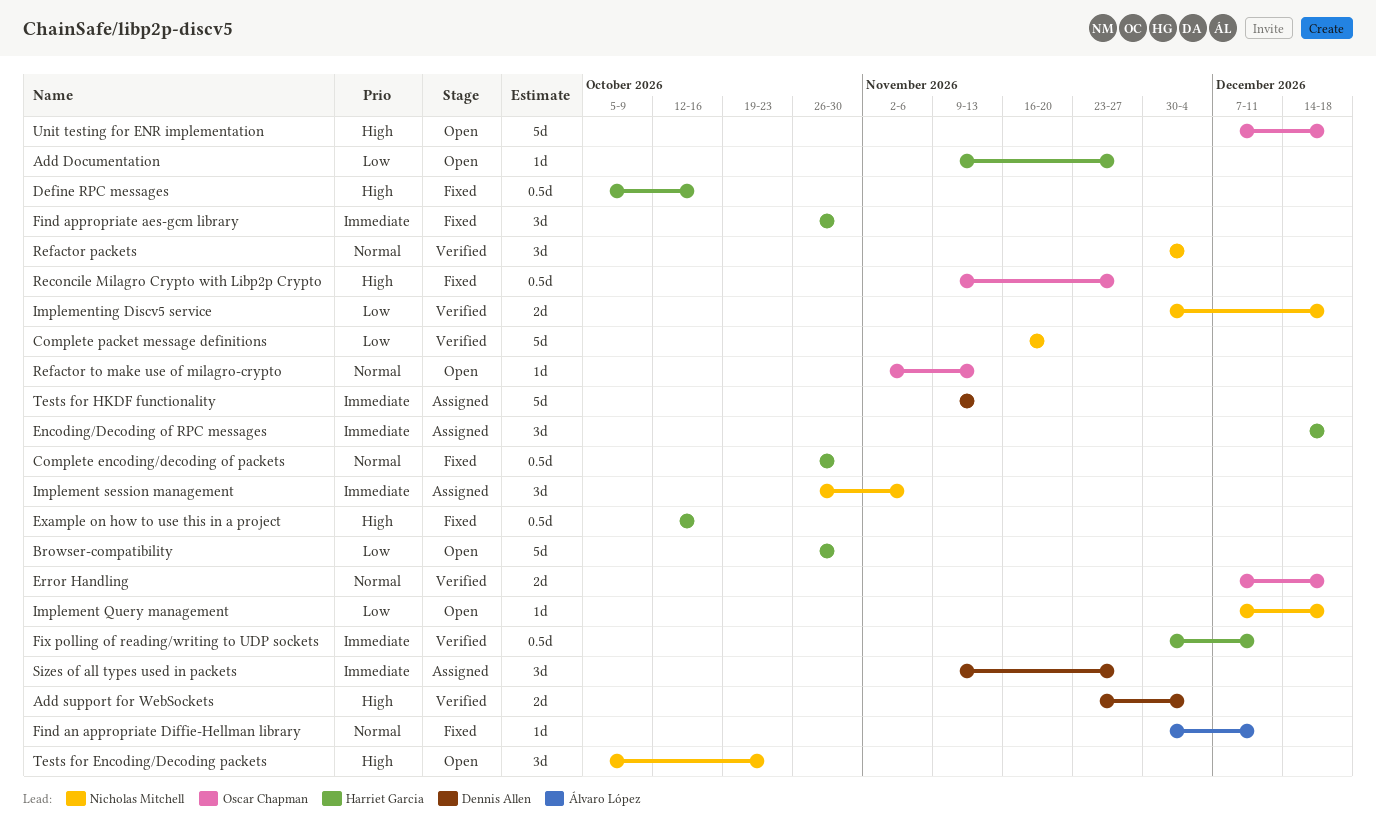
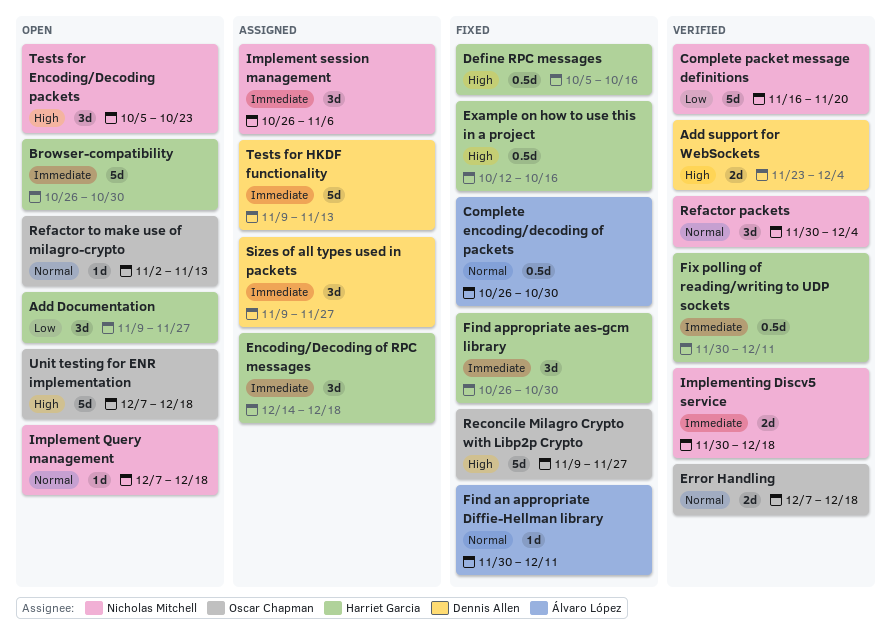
Add Documentation, estimate: 1d -> 3d
Browser-compatibility, priority: Low -> Immediate
Complete encoding/decoding of packets, owner: Harriet Garcia -> Álvaro López
Implement Query management, priority: Low -> Normal
Implementing Discv5 service, priority: Low -> Immediate
Reconcile Milagro Crypto with Libp2p Crypto, estimate: 0.5d -> 5d

